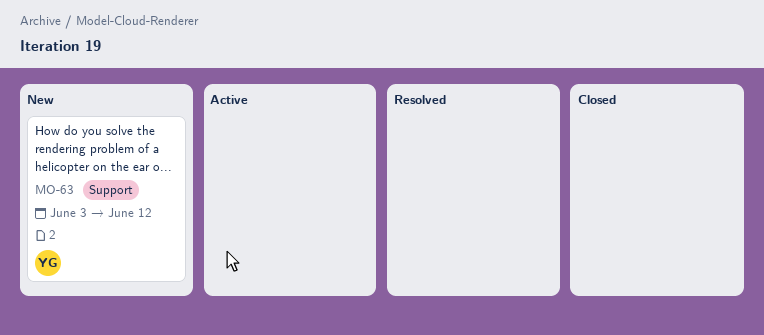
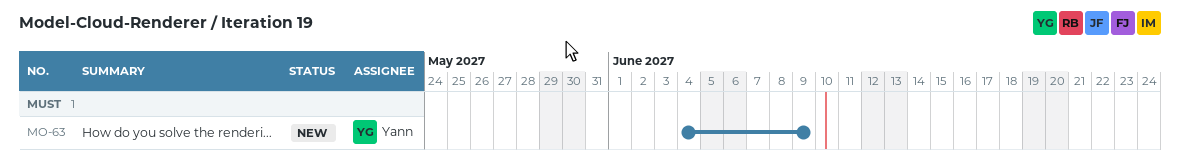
MO-63, start: Jun 3 -> Jun 4
MO-63, due: Jun 12 -> Jun 9

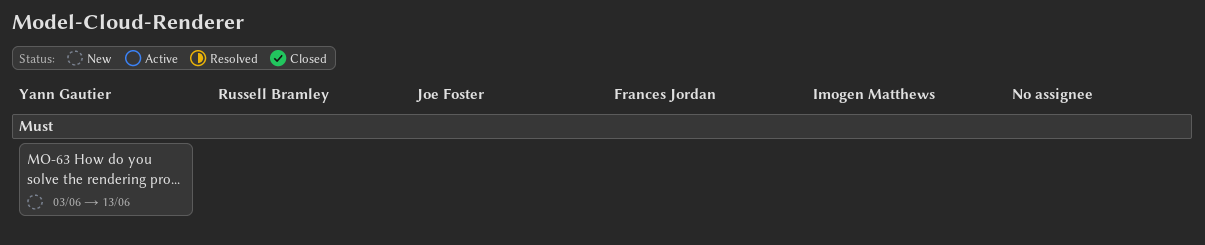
MO-63, start: Jun 4 -> Jun 3
MO-63, due: Jun 9 -> Jun 13

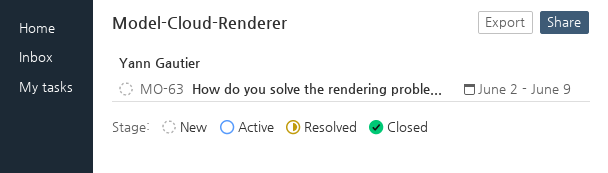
MO-63, start: Jun 3 -> Jun 2
MO-63, due: Jun 13 -> Jun 9

